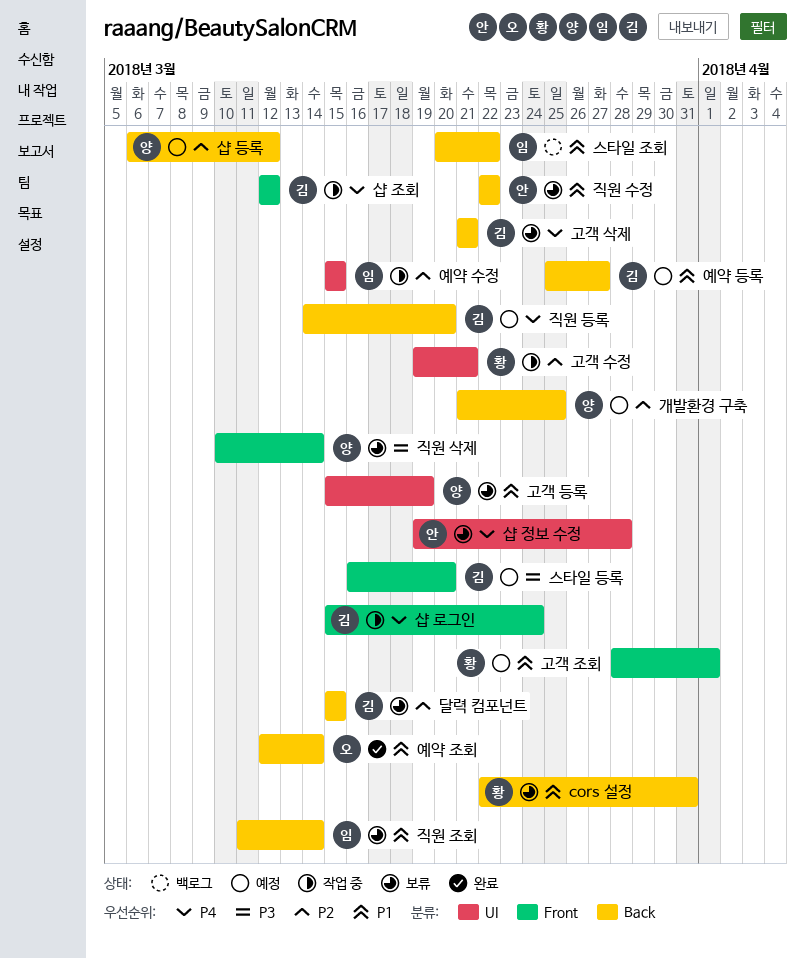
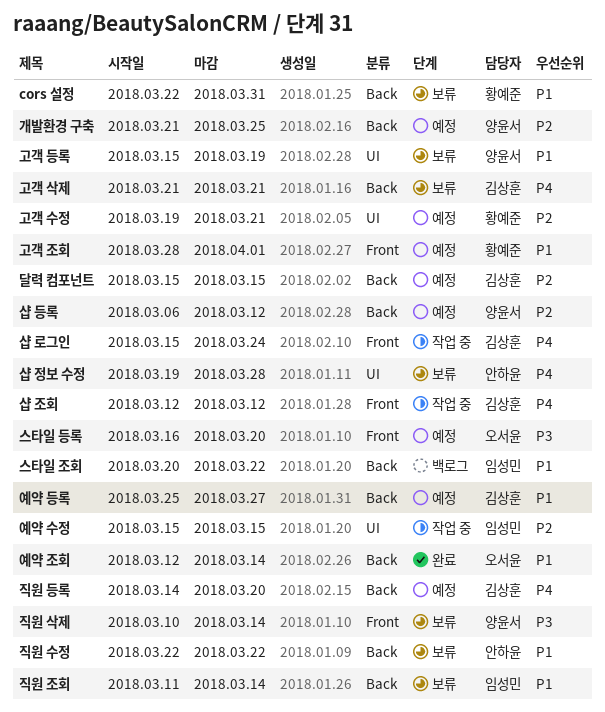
고객 수정, status: 작업 중 -> 예정
달력 컴포넌트, status: 보류 -> 예정
스타일 등록, owner: 김상훈 -> 오서윤

